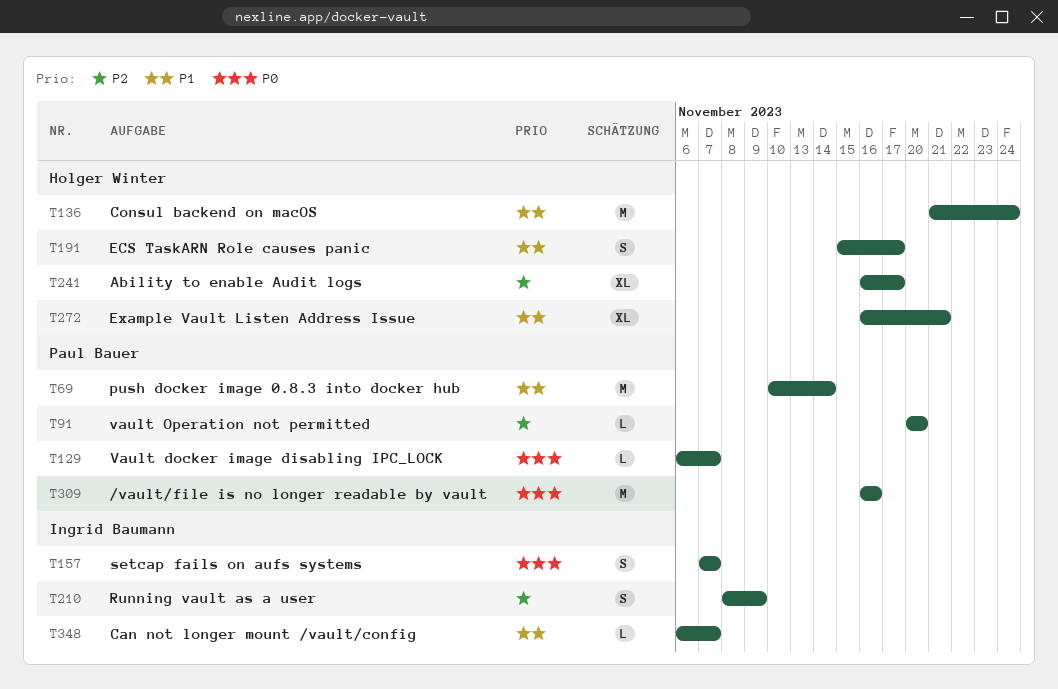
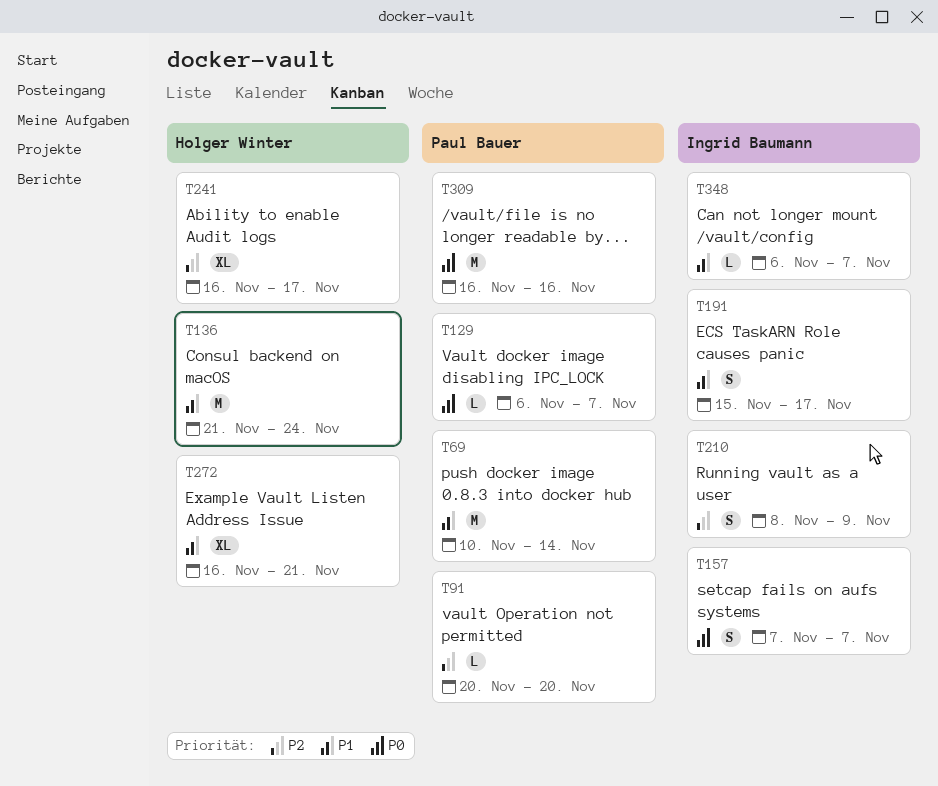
T191, owner: Holger Winter -> Ingrid Baumann

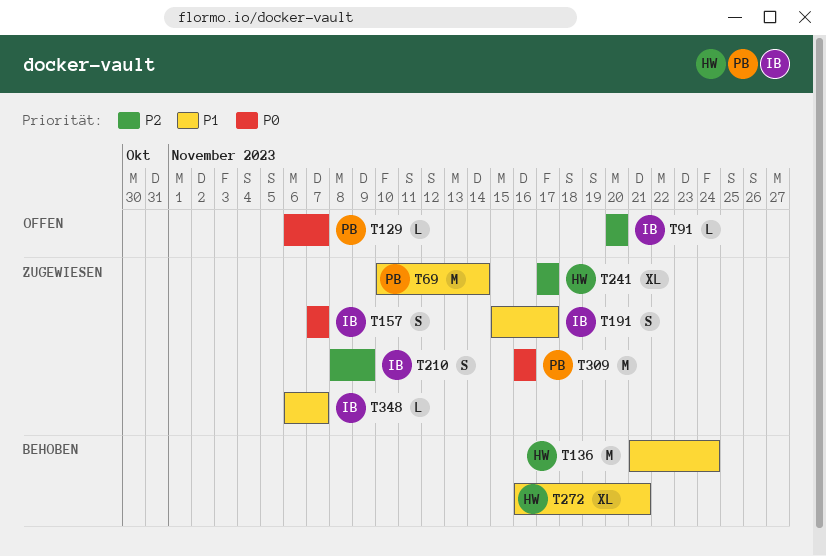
T91, owner: Paul Bauer -> Ingrid Baumann
T241, start: Nov 16 -> Nov 17

